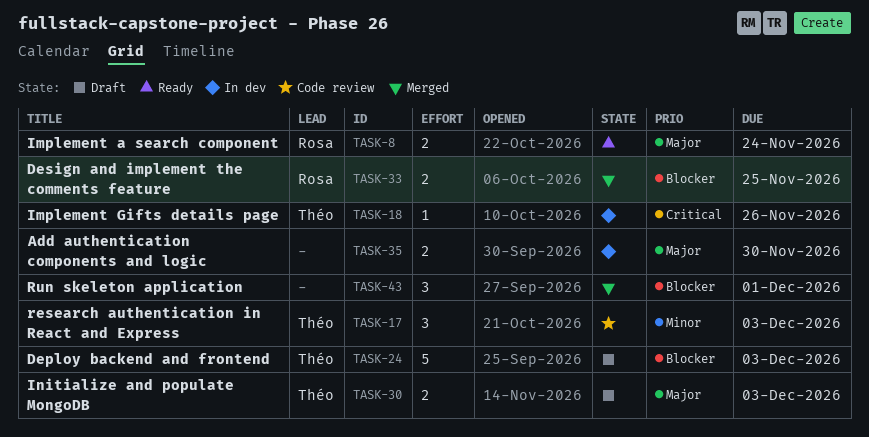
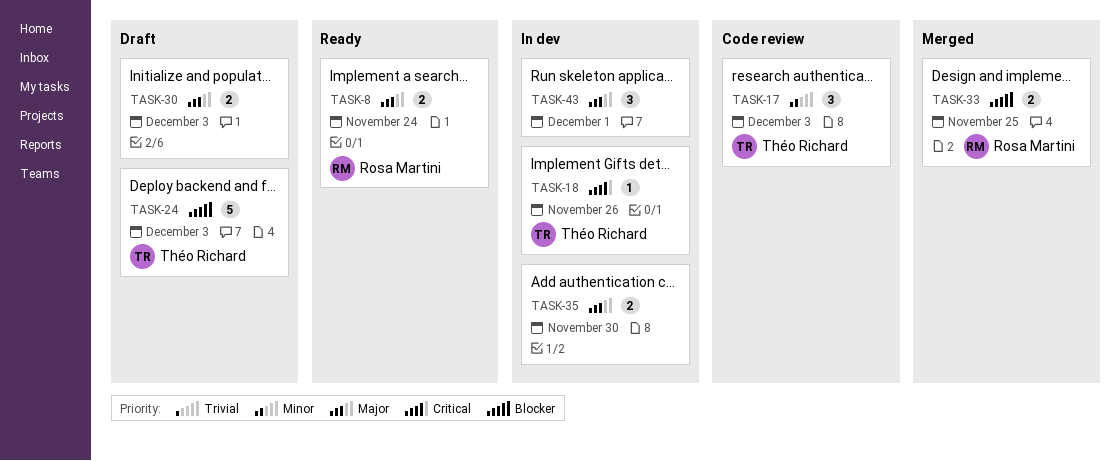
TASK-30, owner: Théo Richard -> none
TASK-43, status: Merged -> In dev
TASK-43, priority: Blocker -> Major

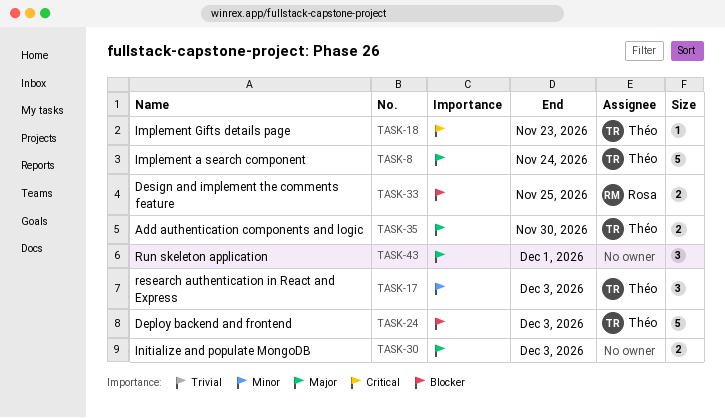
TASK-8, owner: Rosa Martini -> Théo Richard
TASK-8, estimate: 2 -> 5
TASK-18, due: Nov 26 -> Nov 23
TASK-35, owner: none -> Théo Richard

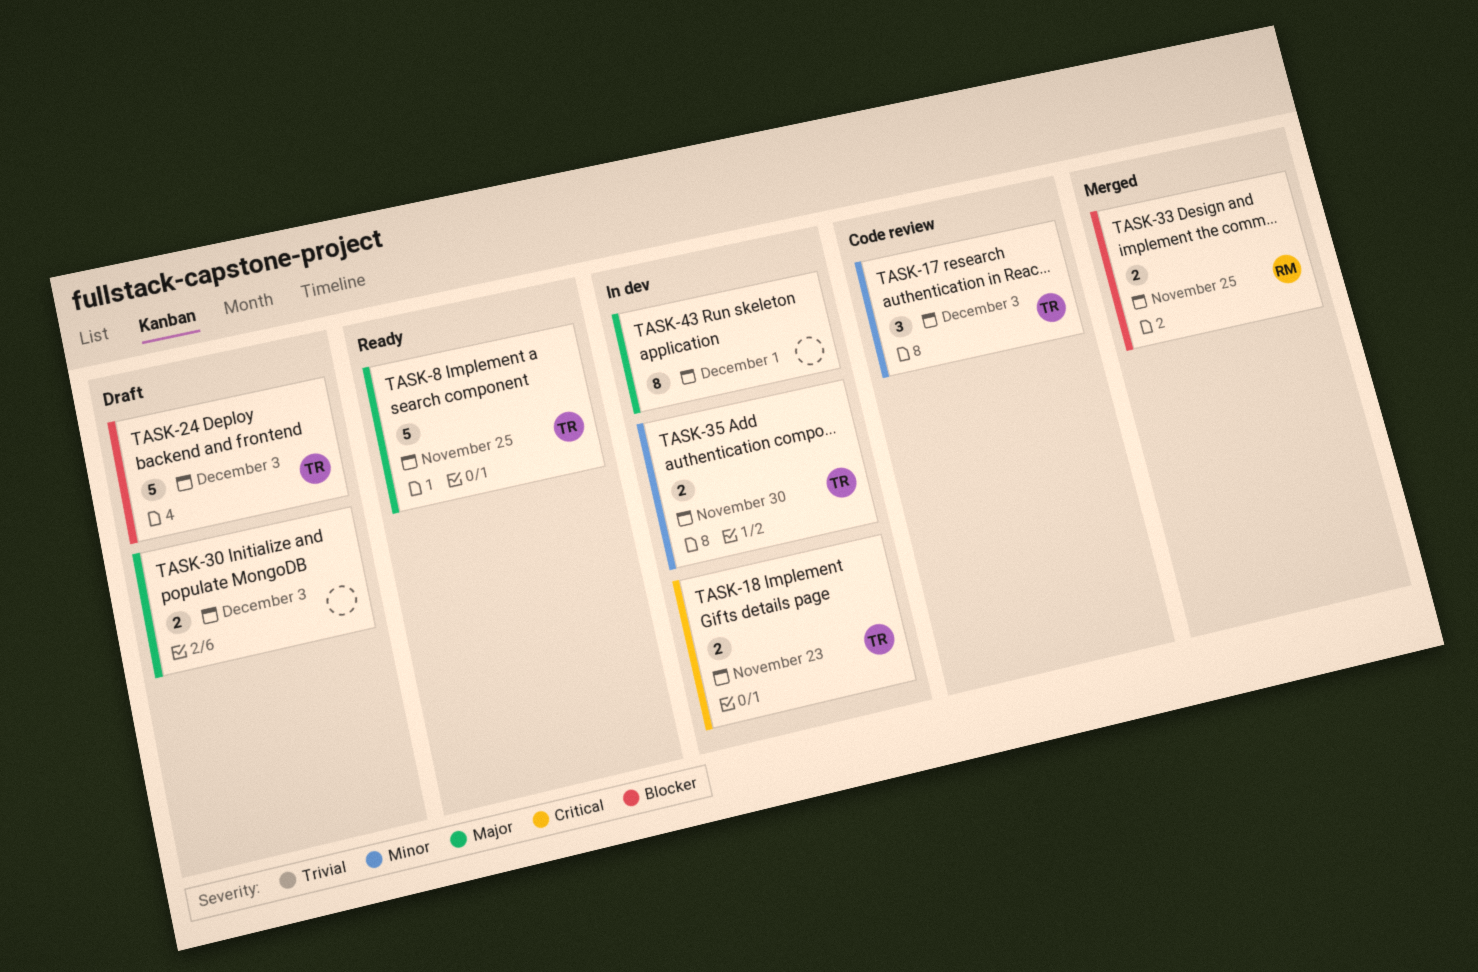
TASK-8, due: Nov 24 -> Nov 25
TASK-18, estimate: 1 -> 2
TASK-35, priority: Major -> Minor
TASK-43, estimate: 3 -> 8

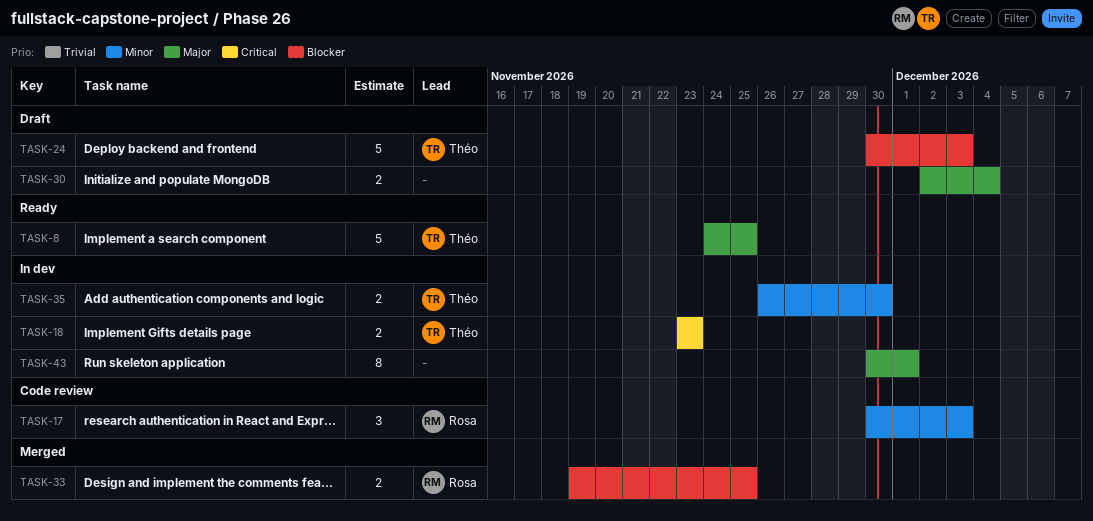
TASK-17, owner: Théo -> Rosa
TASK-30, due: Dec 3 -> Dec 4

